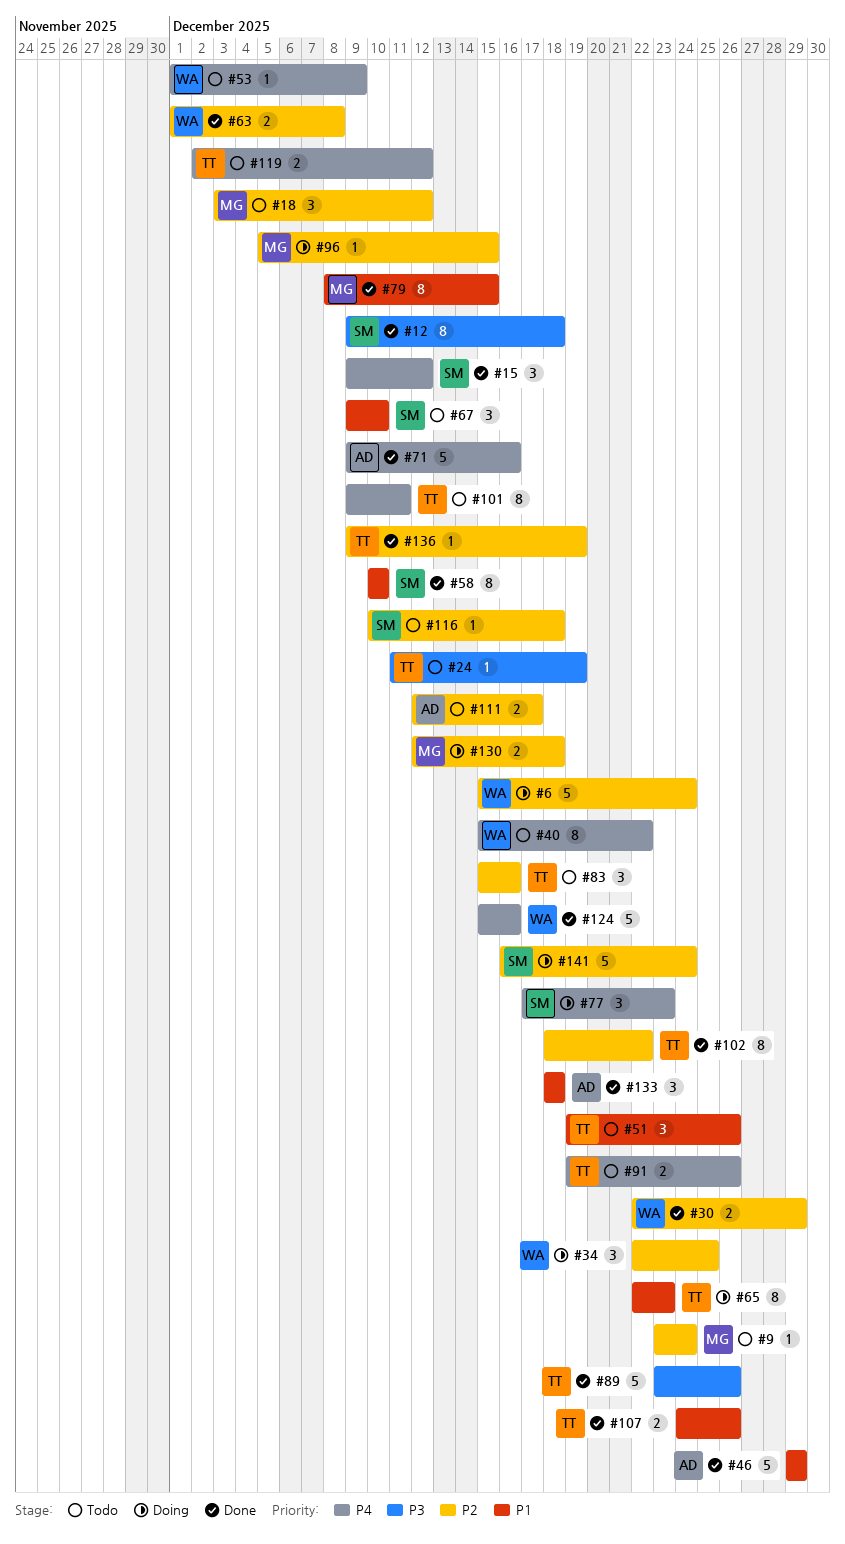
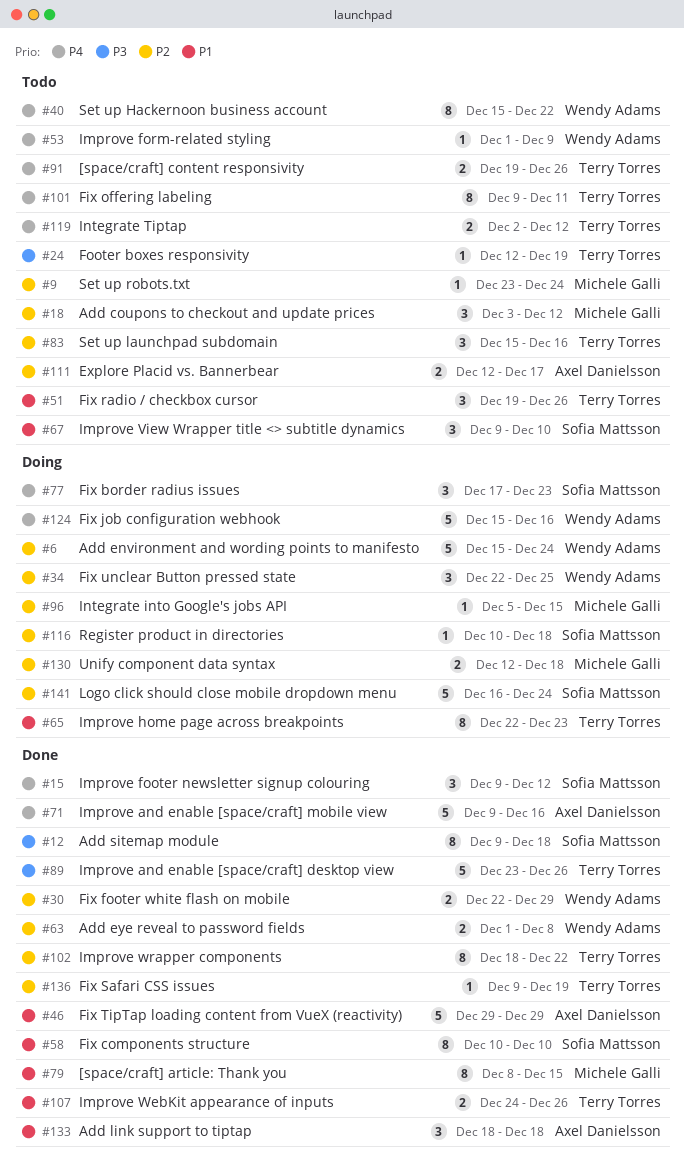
#24, start: Dec 11 -> Dec 12
#116, status: Todo -> Doing
#124, status: Done -> Doing

